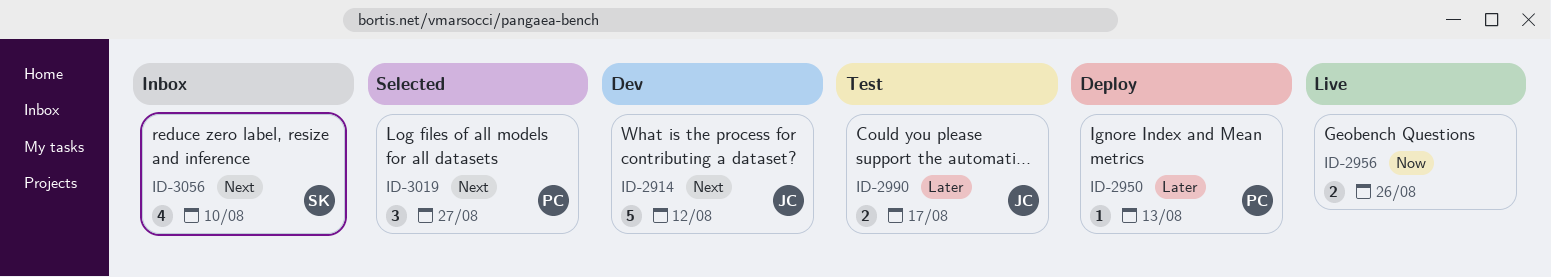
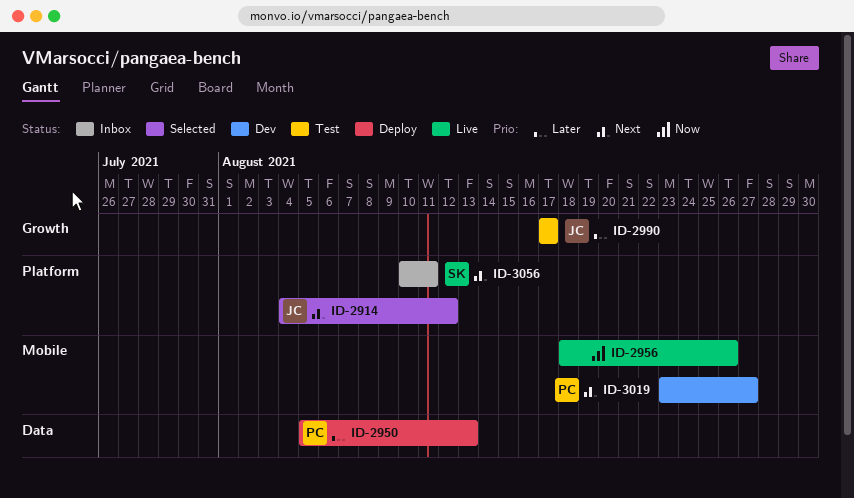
ID-2914, status: Dev -> Selected
ID-3019, status: Selected -> Dev
ID-3056, due: Aug 10 -> Aug 11

